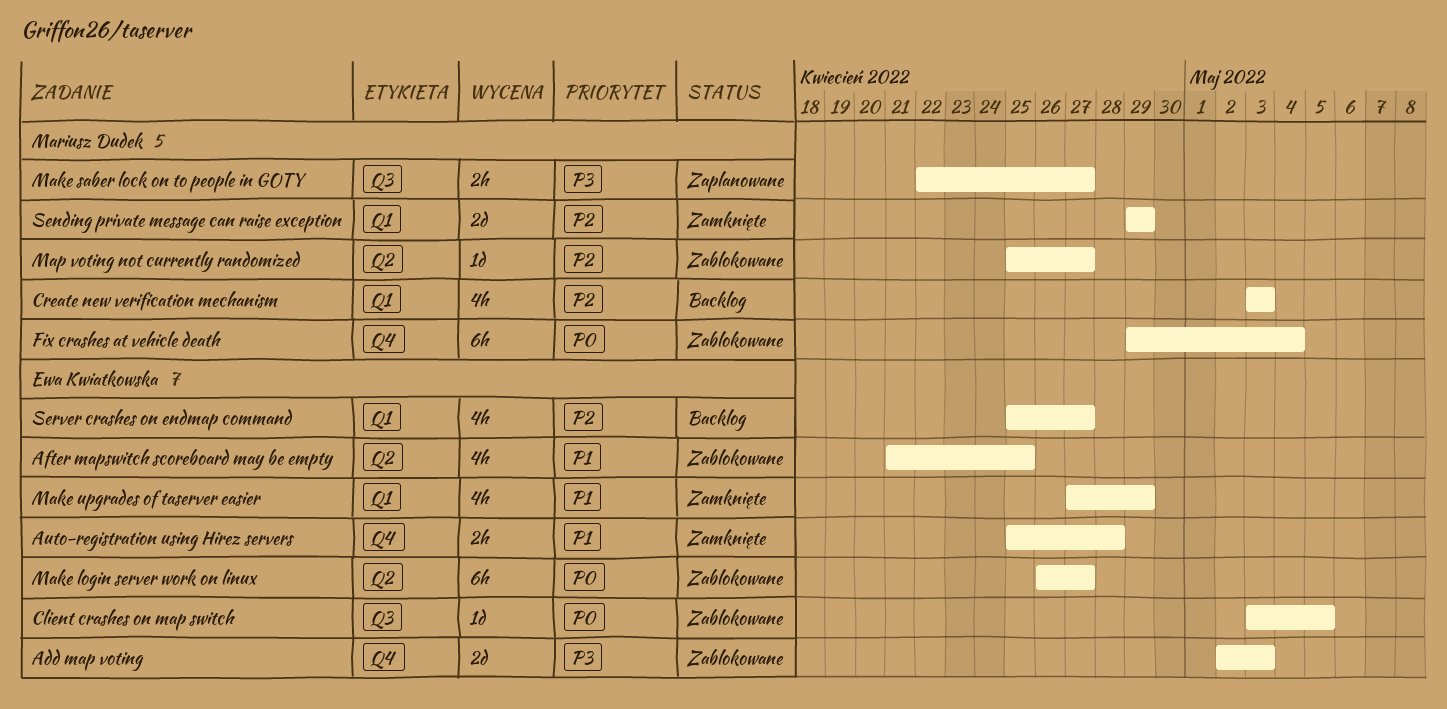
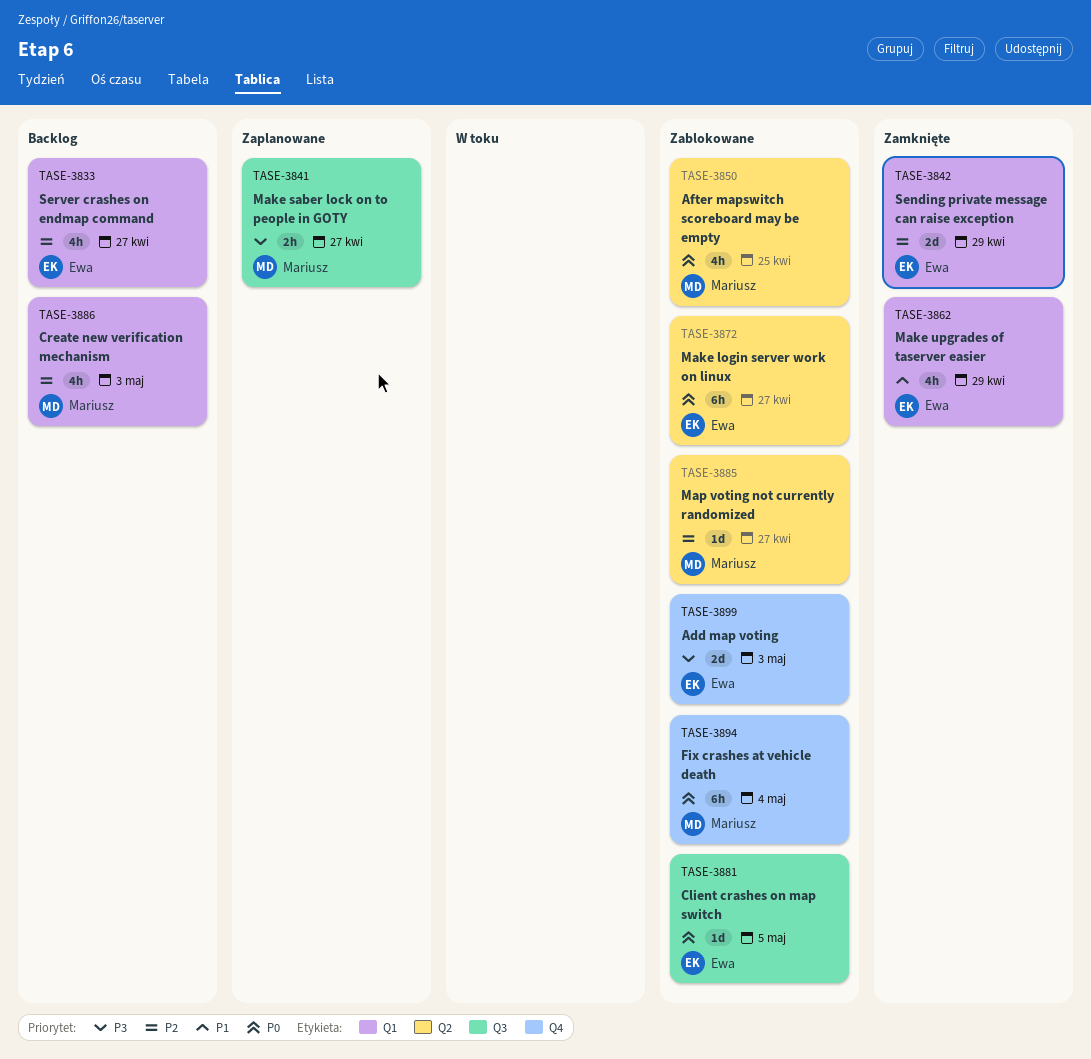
After mapswitch scoreboard may be empty, owner: Ewa Kwiatkowska -> Mariusz Dudek
After mapswitch scoreboard may be empty, priority: P1 -> P0
Auto-registration using Hirez servers: present -> none
Sending private message can raise exception, owner: Mariusz Dudek -> Ewa Kwiatkowska

